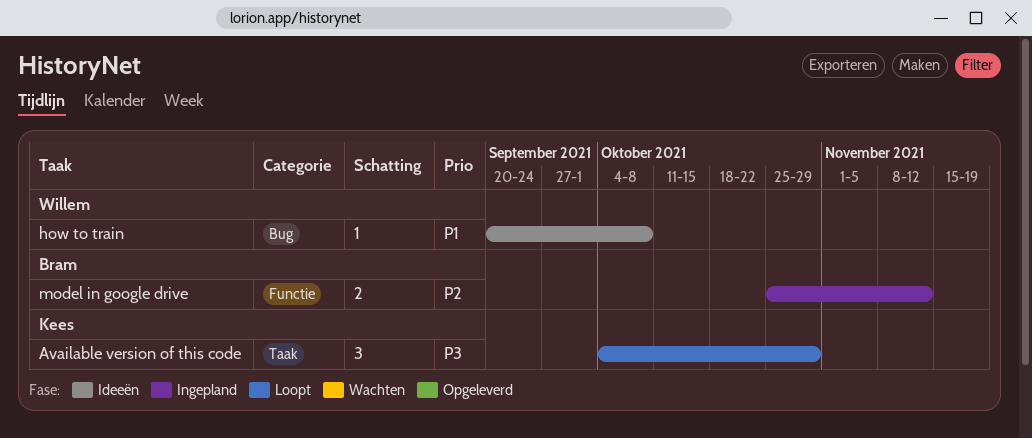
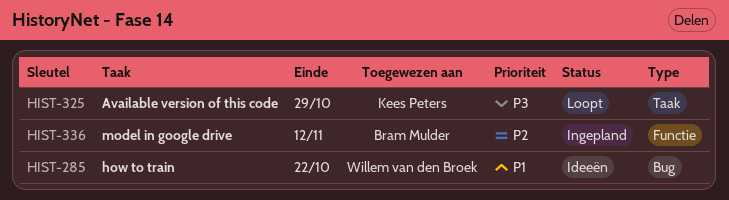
how to train, due: Oct 8 -> Oct 22

